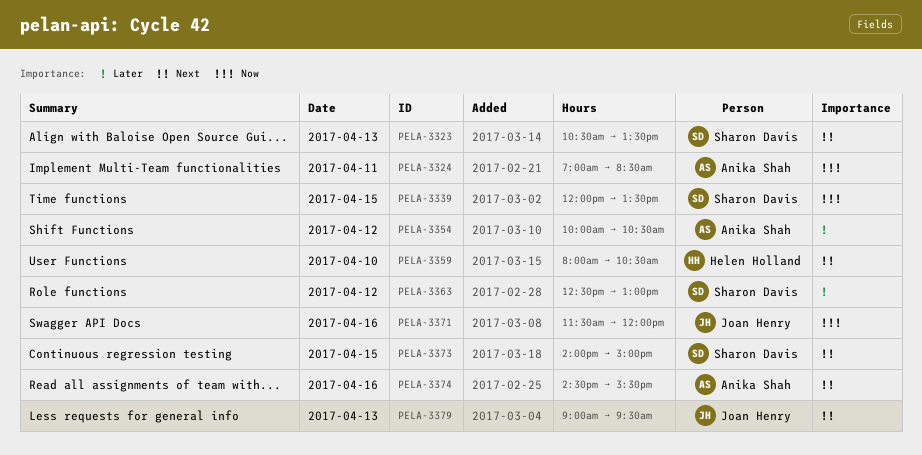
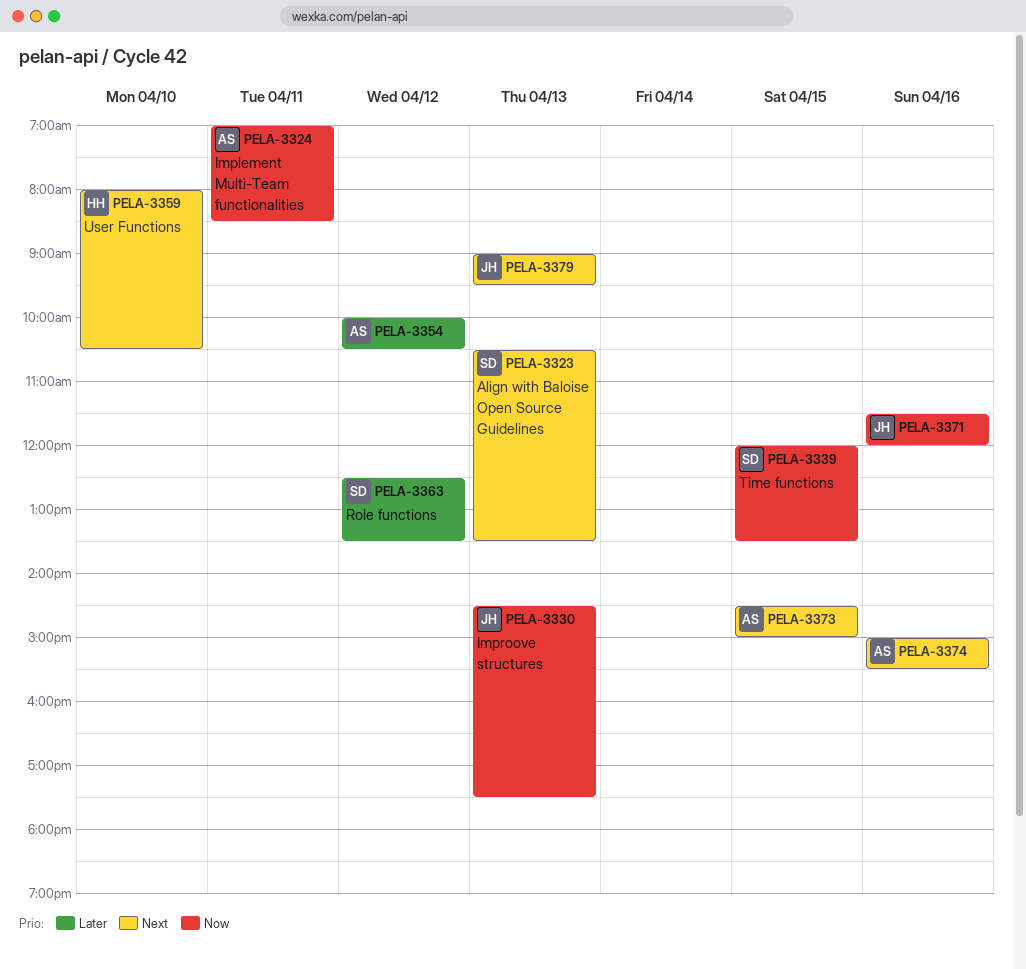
PELA-3330: none -> present
PELA-3363, ends: 13:00 -> 13:30
PELA-3373, owner: Sharon Davis -> Anika Shah
PELA-3373, begins: 14:00 -> 14:30
PELA-3374, begins: 14:30 -> 15:00

